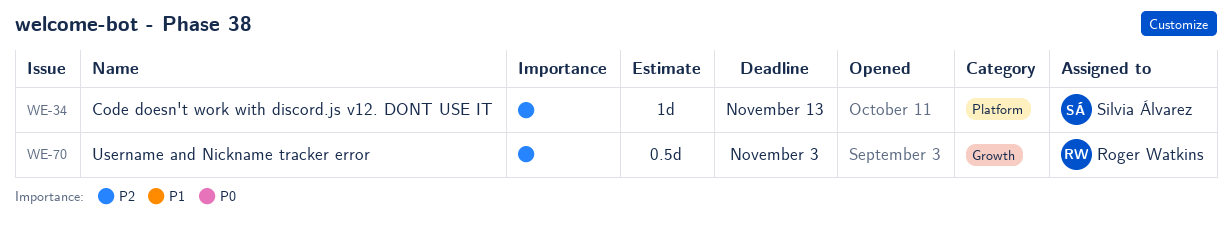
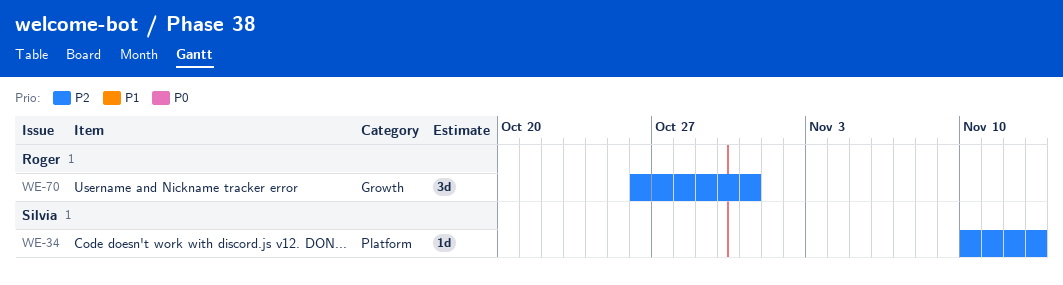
WE-70, estimate: 0.5d -> 3d
WE-70, due: Nov 3 -> Oct 31

